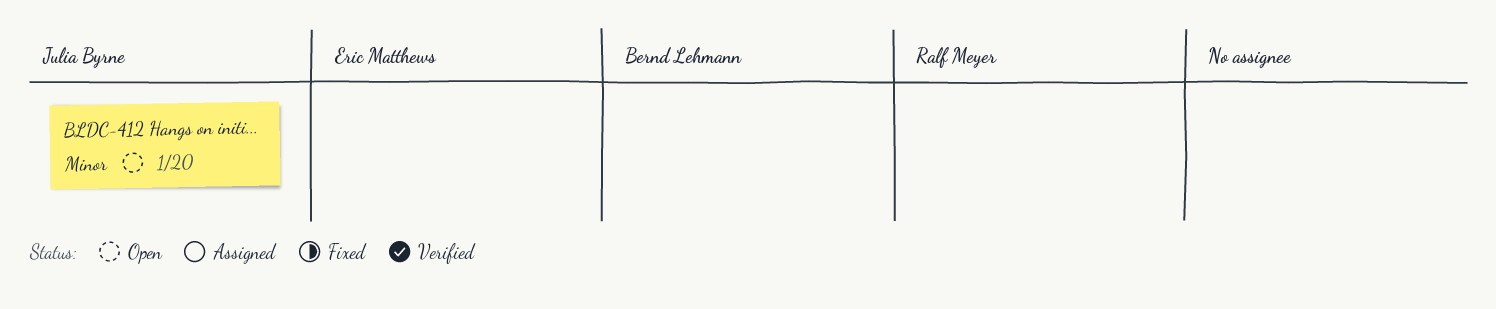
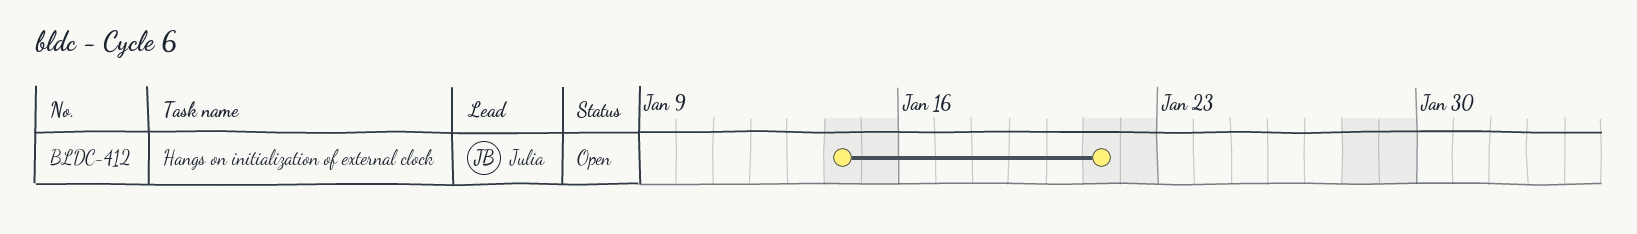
BLDC-412, due: Jan 20 -> Jan 21

